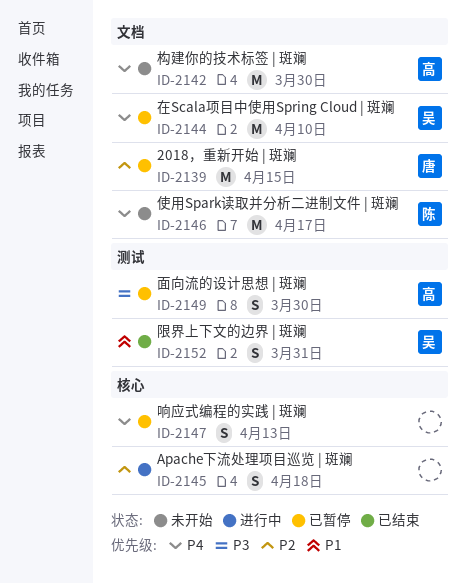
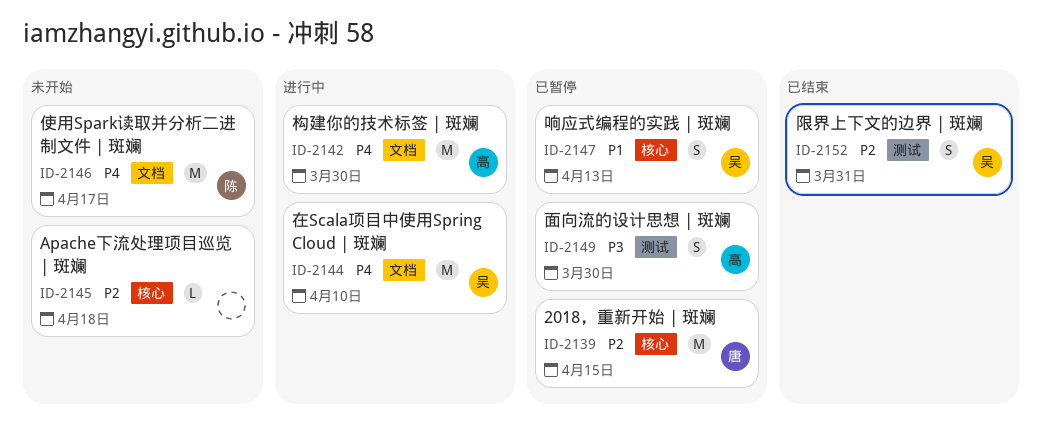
ID-2139, label: 文档 -> 核心
ID-2142, status: 未开始 -> 进行中
ID-2144, status: 已暂停 -> 进行中
ID-2145, status: 进行中 -> 未开始
ID-2145, estimate: S -> L
ID-2147, owner: none -> 吴
ID-2147, priority: P4 -> P1
ID-2152, priority: P1 -> P2

